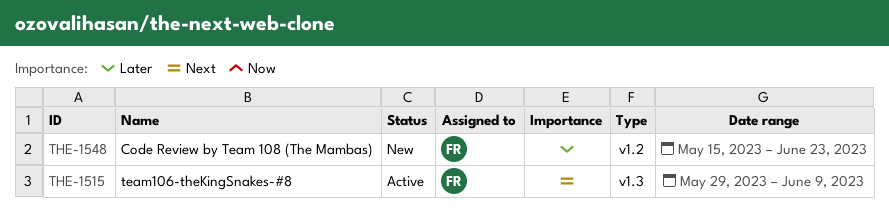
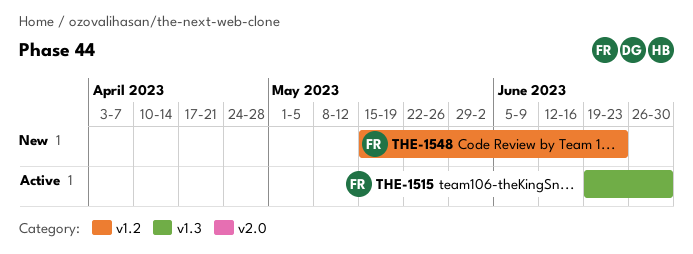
THE-1515, start: May 29 -> Jun 19
THE-1515, due: Jun 9 -> Jun 30

